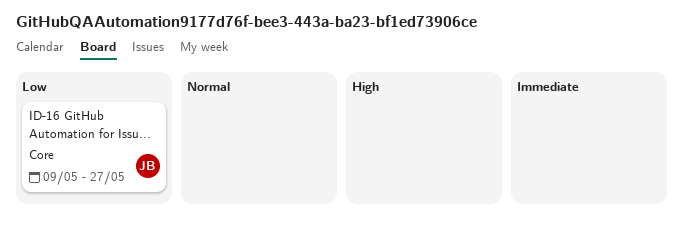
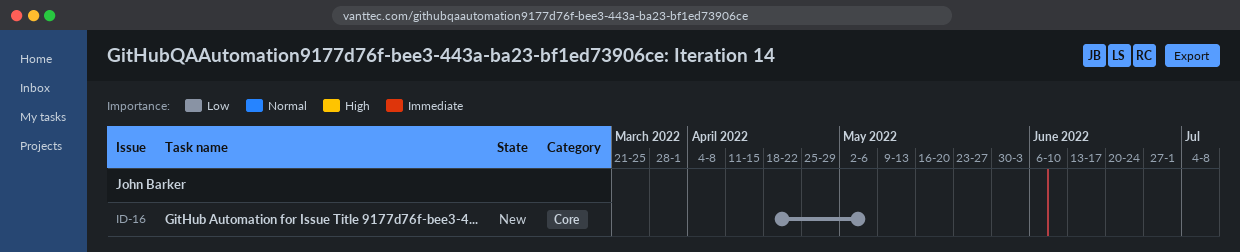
ID-16, start: May 9 -> Apr 18
ID-16, due: May 27 -> May 6

